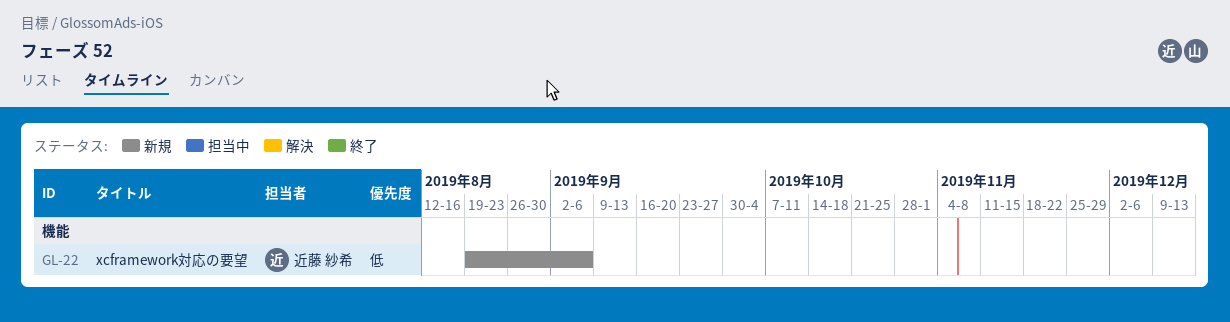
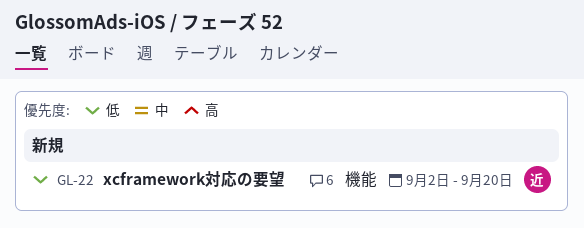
GL-22, start: Aug 19 -> Sep 2
GL-22, due: Sep 6 -> Sep 20

